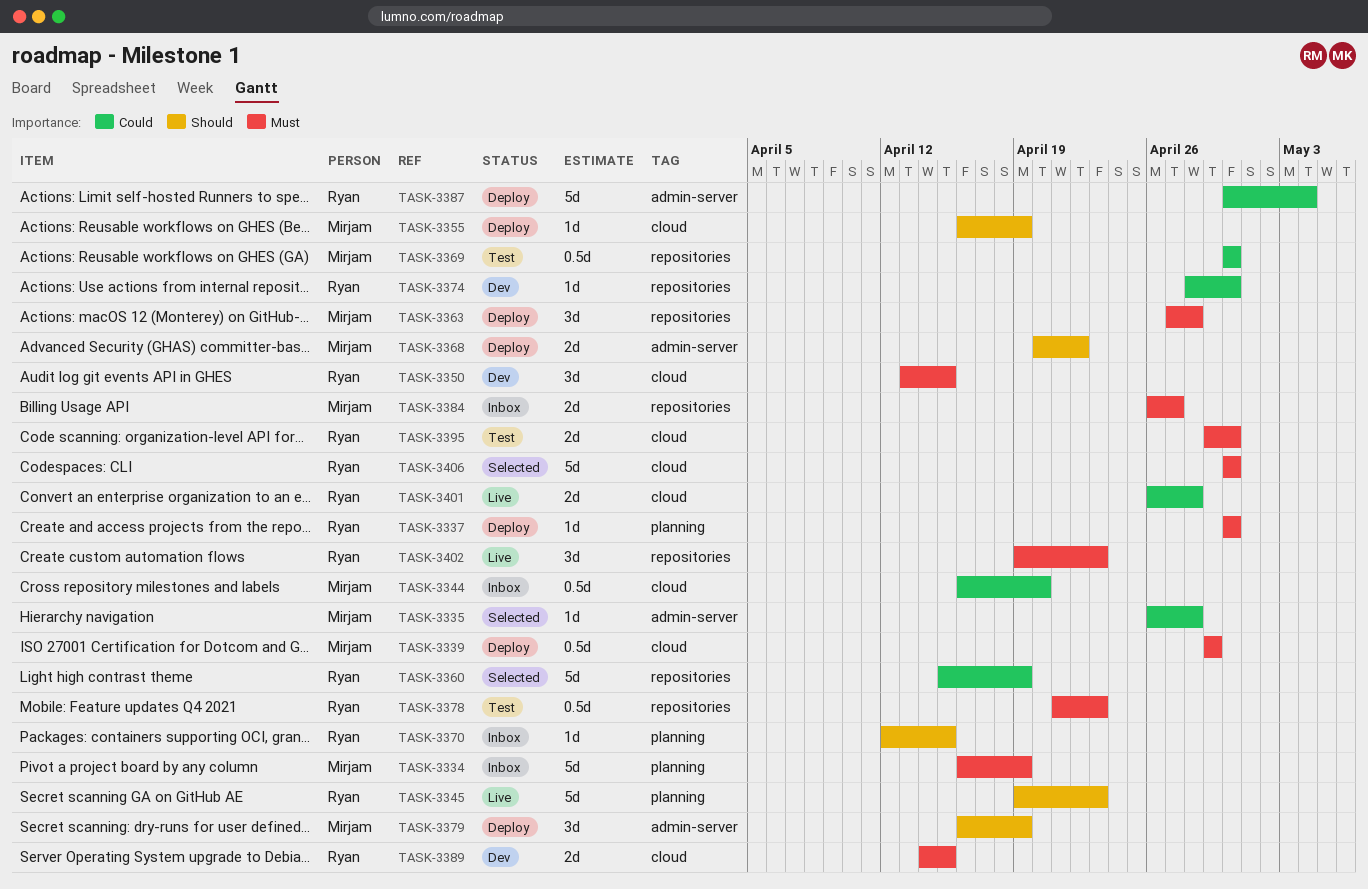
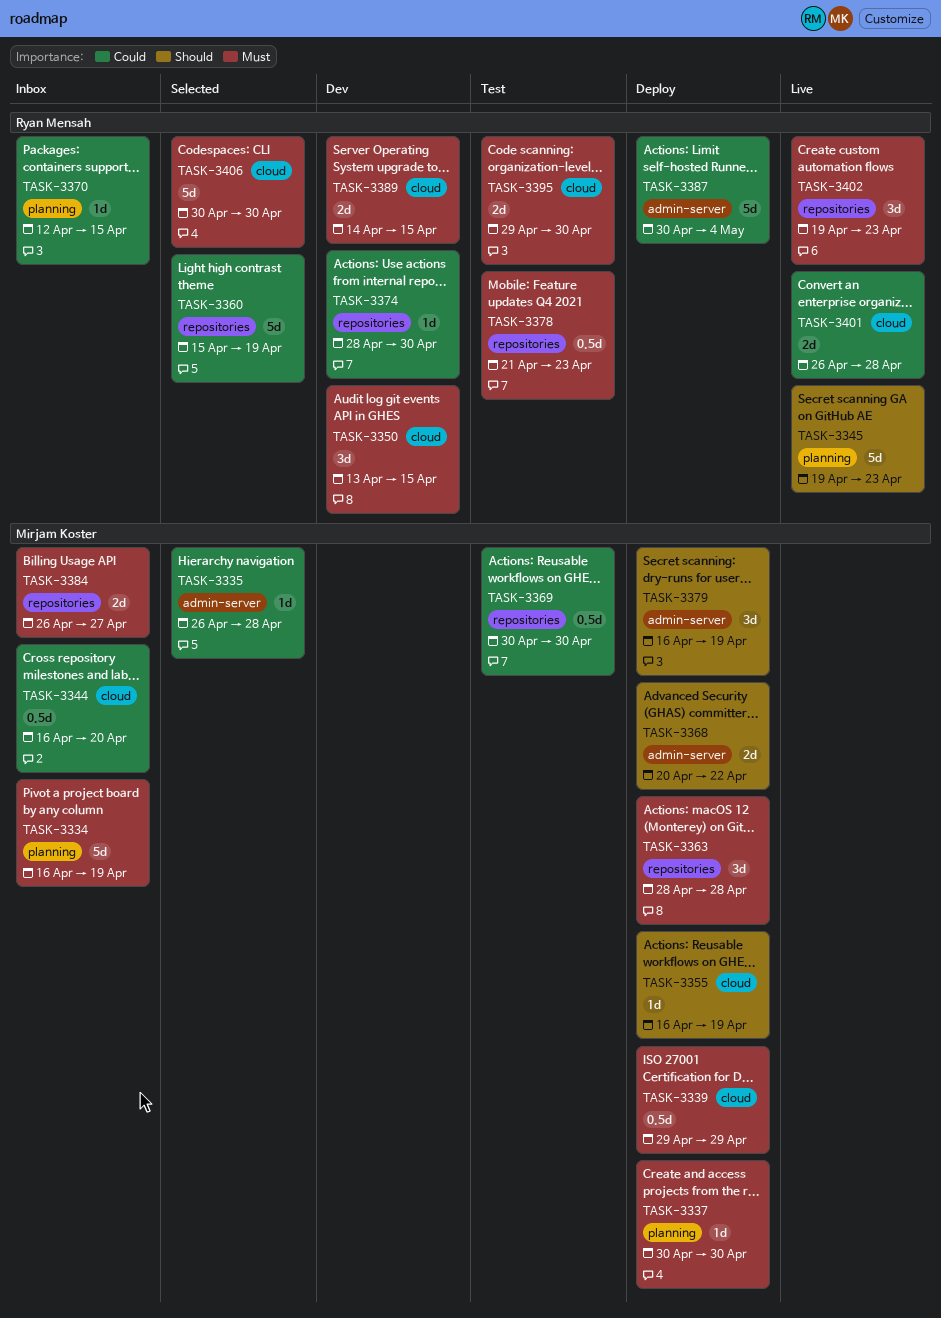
TASK-3337, owner: Ryan Mensah -> Mirjam Koster
TASK-3363, start: Apr 27 -> Apr 28
TASK-3370, priority: Should -> Could

